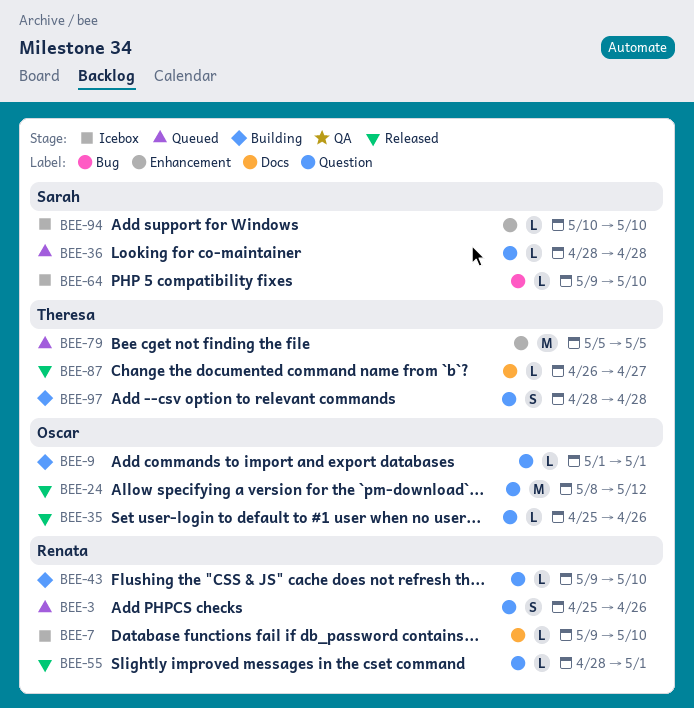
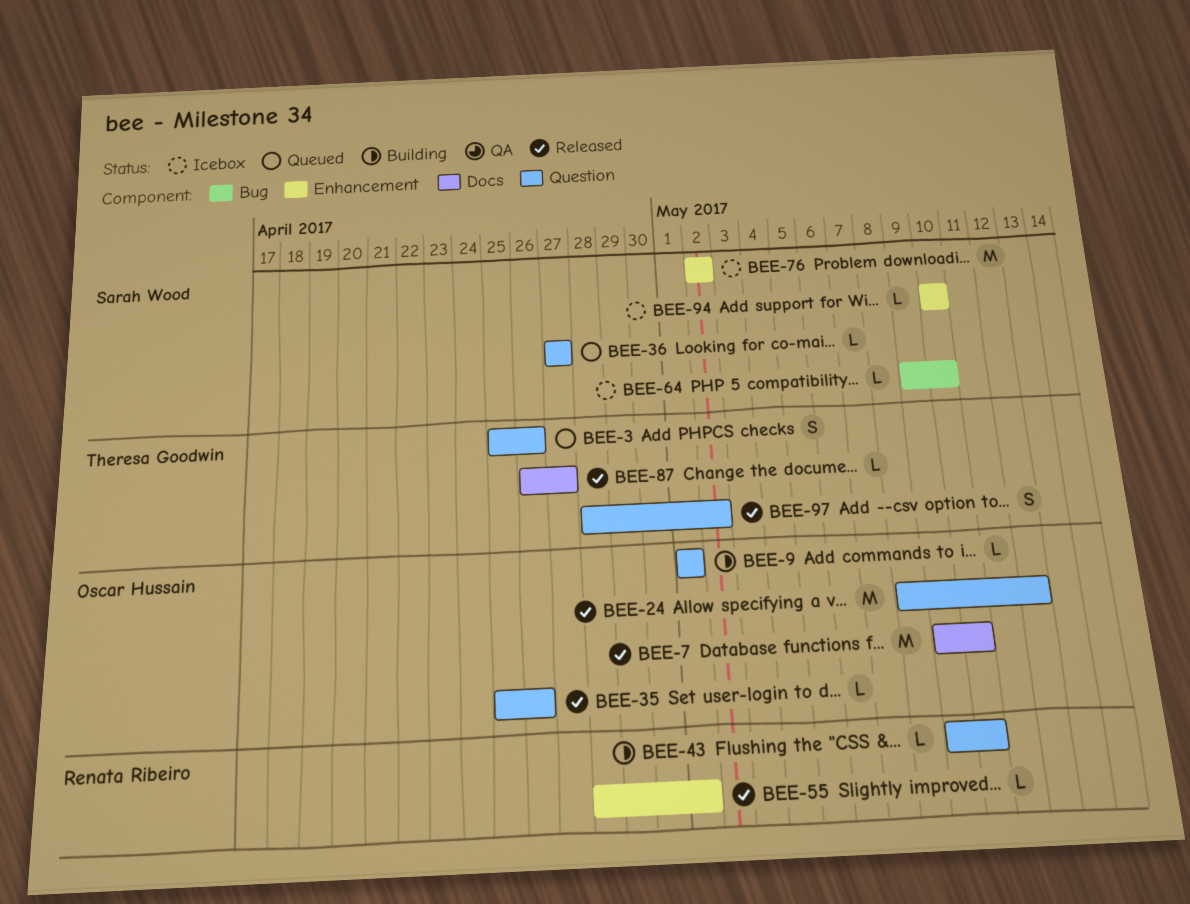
BEE-3, owner: Renata Ribeiro -> Theresa Goodwin
BEE-7, status: Icebox -> Released
BEE-7, owner: Renata Ribeiro -> Oscar Hussain
BEE-7, estimate: L -> M
BEE-36, start: Apr 28 -> Apr 27
BEE-36, due: Apr 28 -> Apr 27
BEE-55, label: Question -> Enhancement
BEE-76: none -> present
BEE-79: present -> none
BEE-97, status: Building -> Released
BEE-97, due: Apr 28 -> May 2

